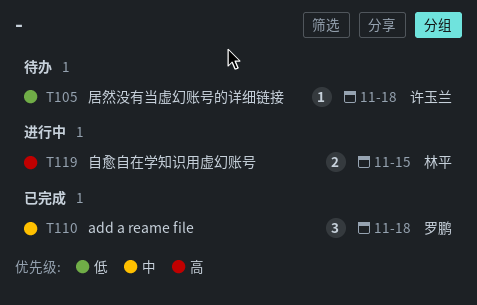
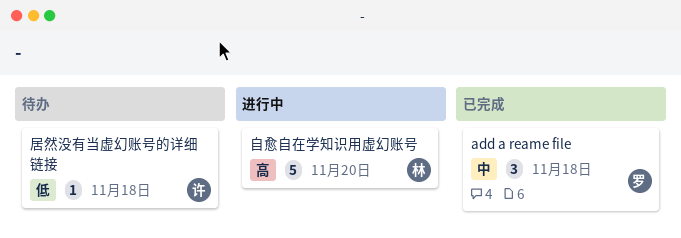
自愈自在学知识用虚幻账号, estimate: 2 -> 5
自愈自在学知识用虚幻账号, due: Nov 15 -> Nov 20

